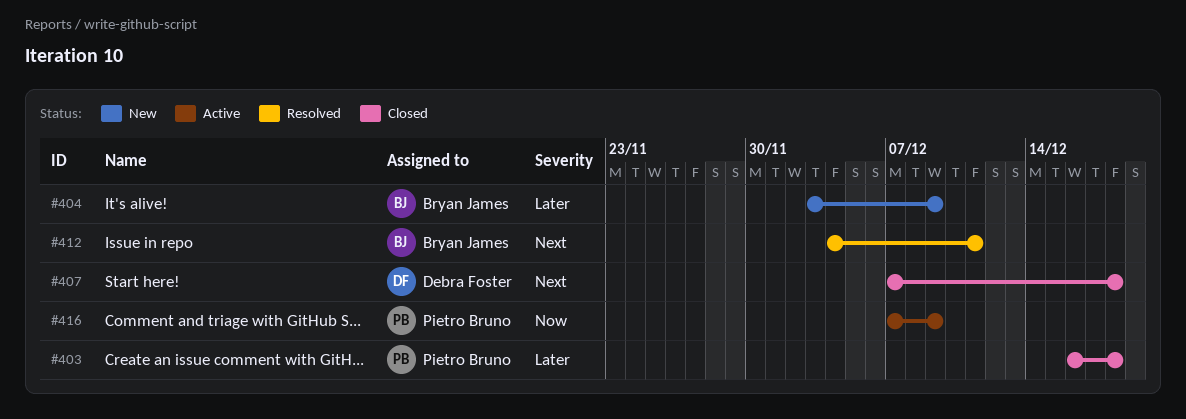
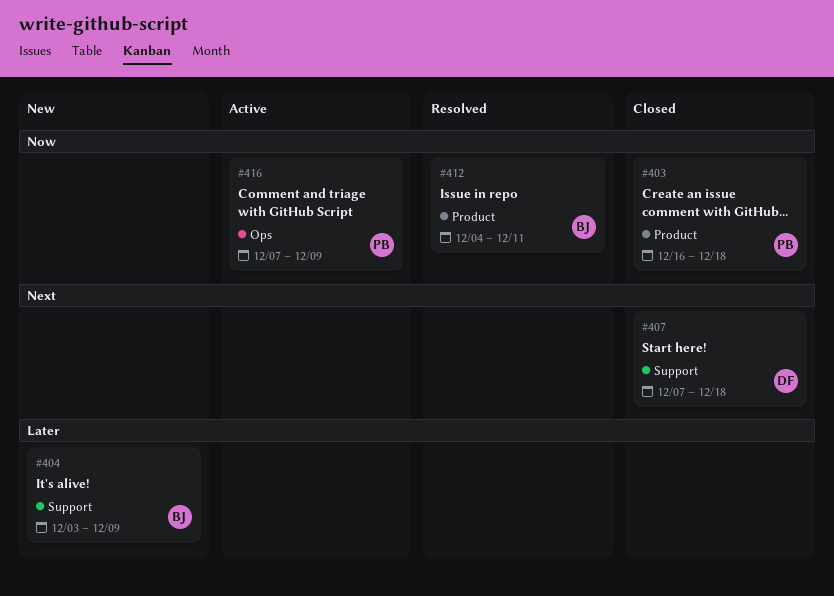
#403, priority: Later -> Now
#412, priority: Next -> Now

